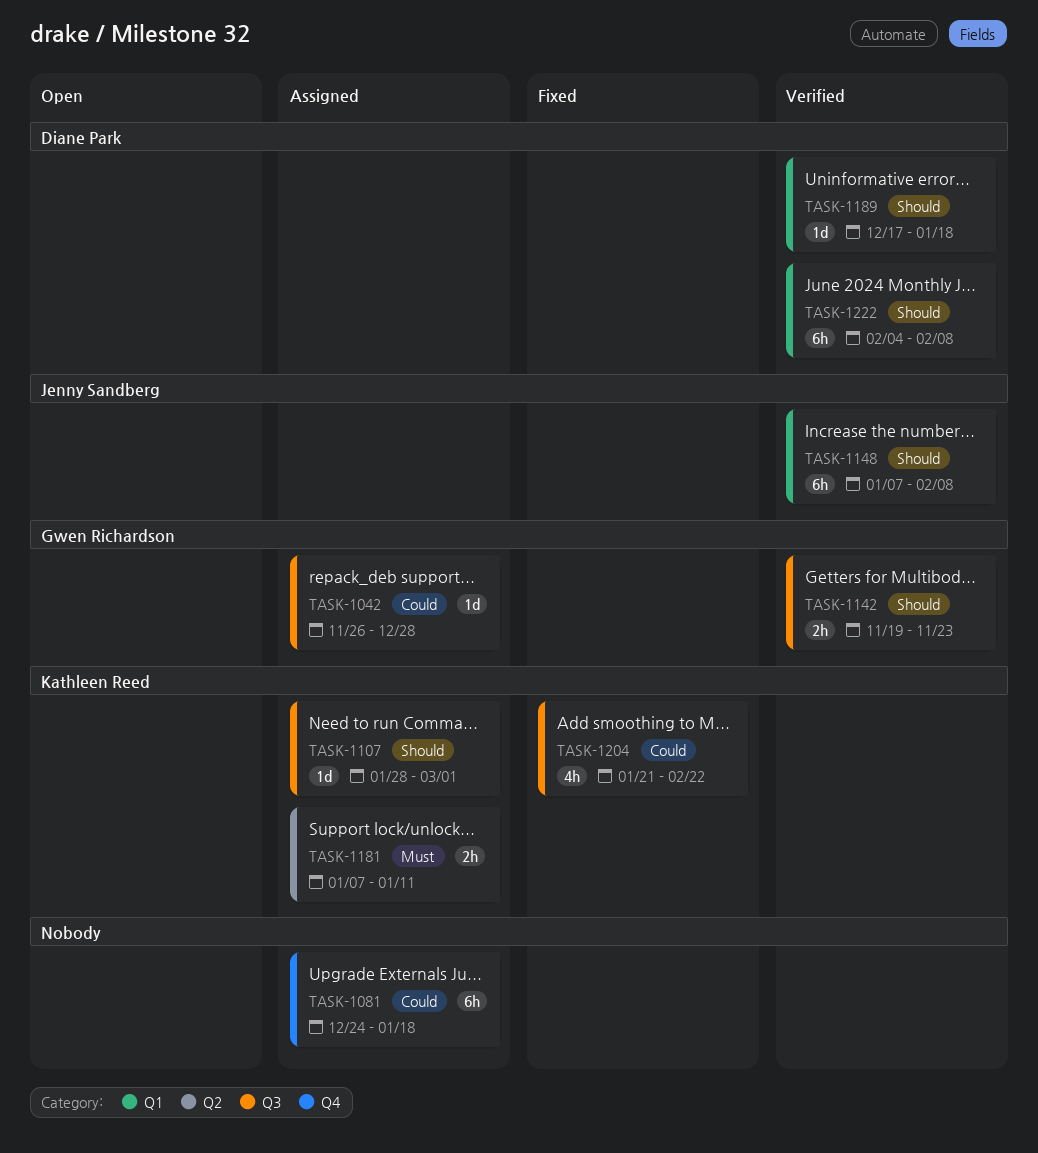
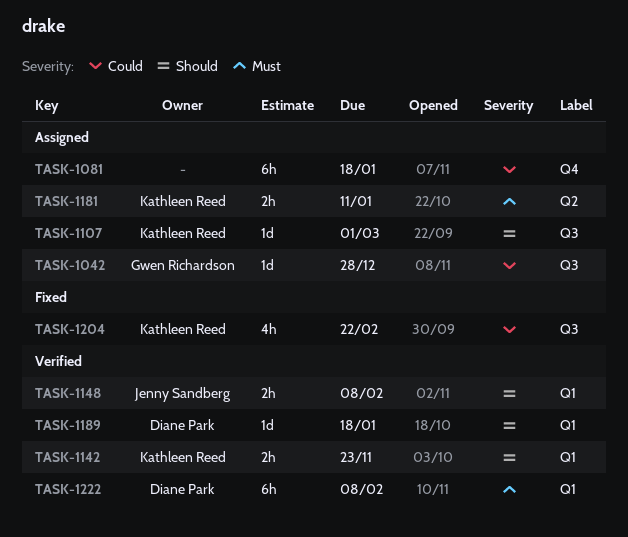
TASK-1142, owner: Gwen Richardson -> Kathleen Reed
TASK-1142, label: Q3 -> Q1
TASK-1148, estimate: 6h -> 2h
TASK-1222, priority: Should -> Must

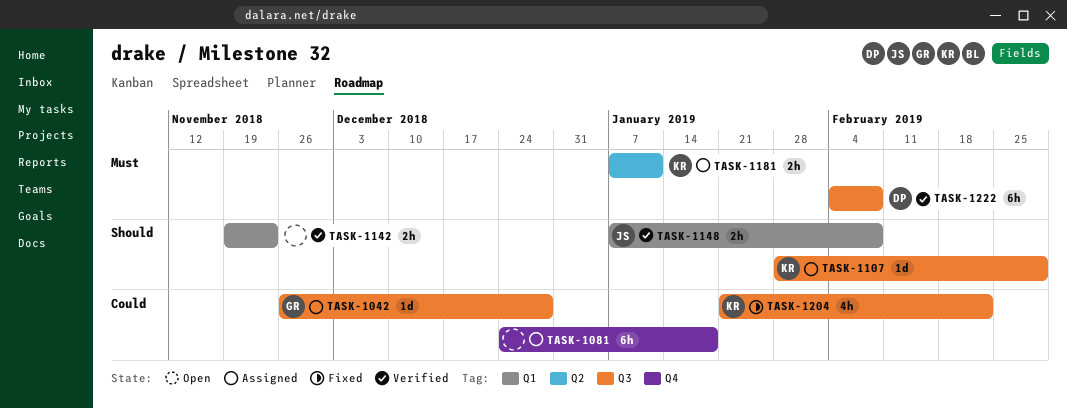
TASK-1142, owner: Kathleen Reed -> none
TASK-1189: present -> none
TASK-1222, label: Q1 -> Q3

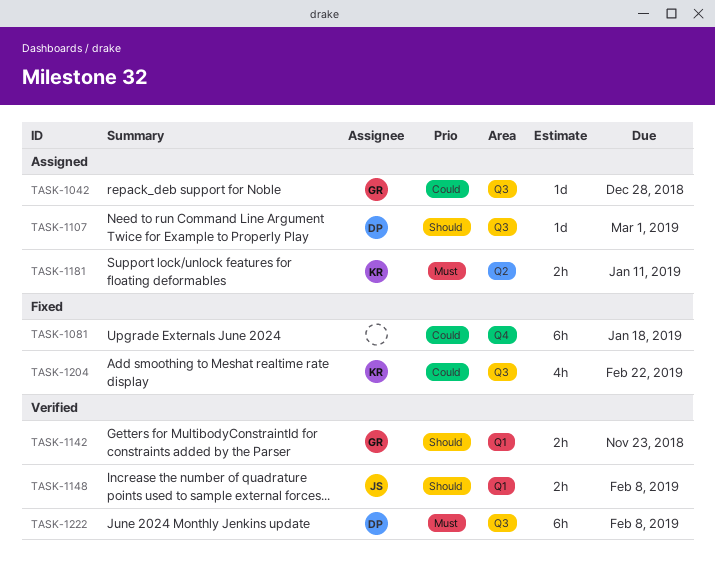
TASK-1081, status: Assigned -> Fixed
TASK-1107, owner: KR -> DP
TASK-1142, owner: none -> GR

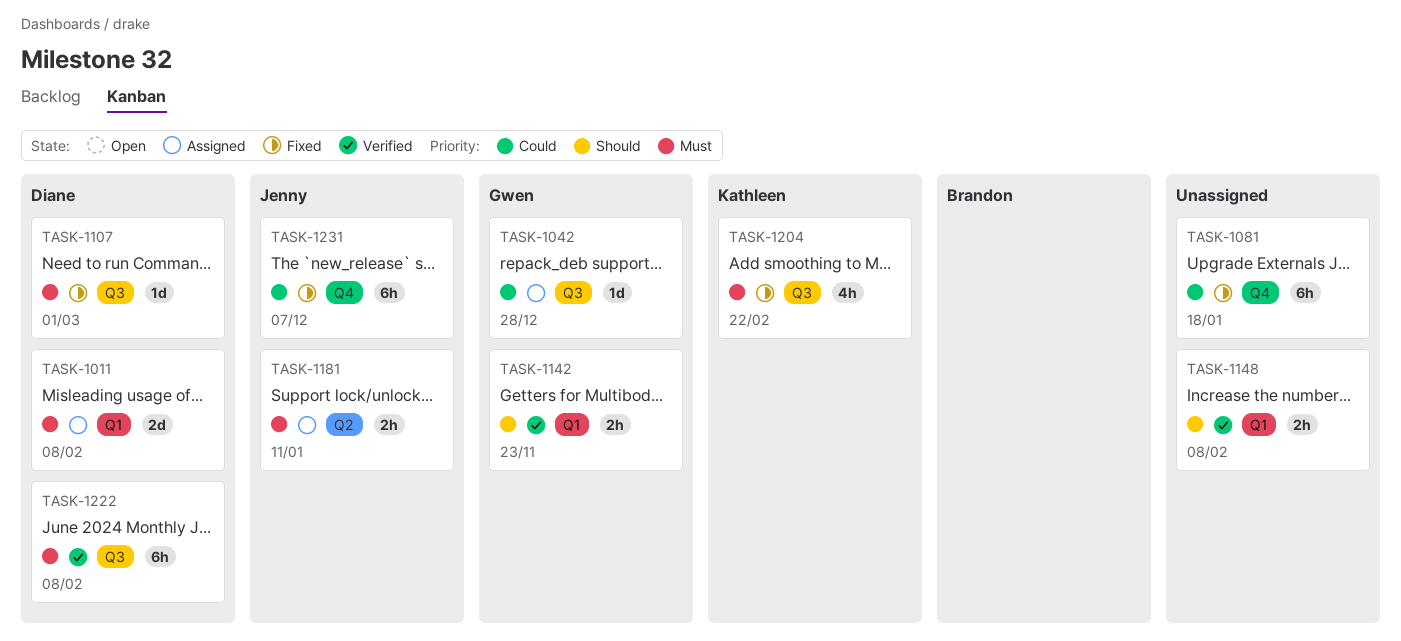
TASK-1011: none -> present
TASK-1107, status: Assigned -> Fixed
TASK-1107, priority: Should -> Must
TASK-1148, owner: Jenny -> none
TASK-1181, owner: Kathleen -> Jenny
TASK-1204, priority: Could -> Must
TASK-1231: none -> present

